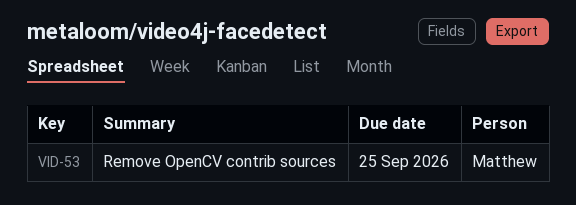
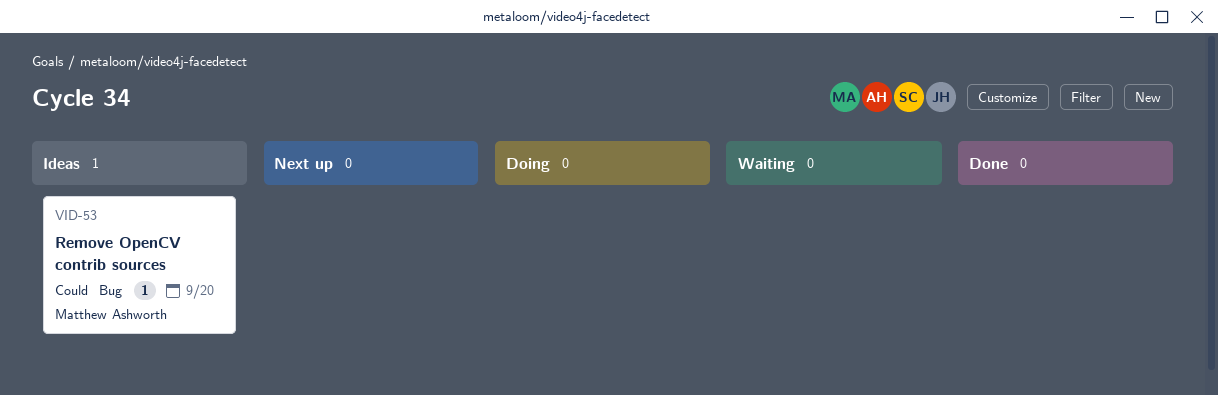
VID-53, due: Sep 25 -> Sep 20

